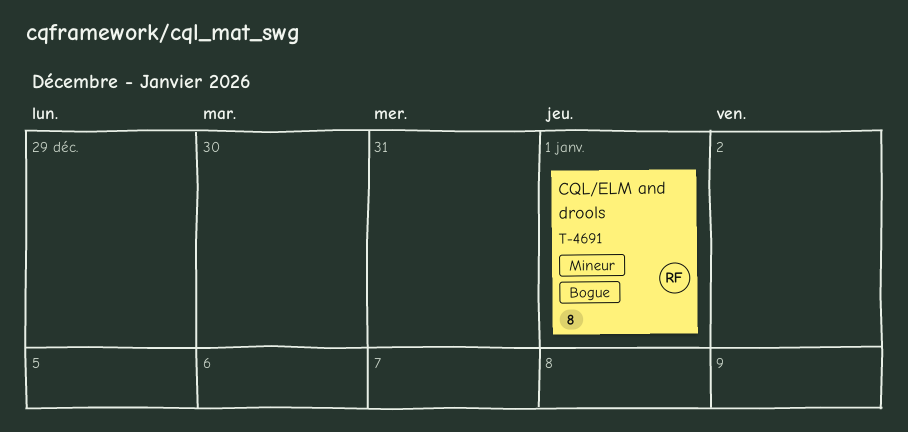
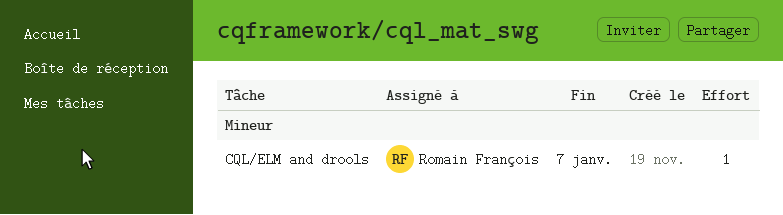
CQL/ELM and drools, estimate: 8 -> 1
CQL/ELM and drools, due: Jan 1 -> Jan 7

